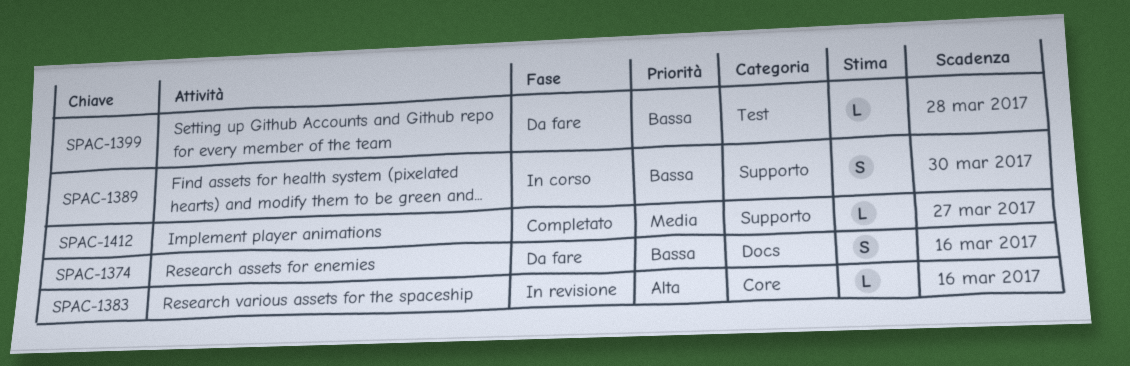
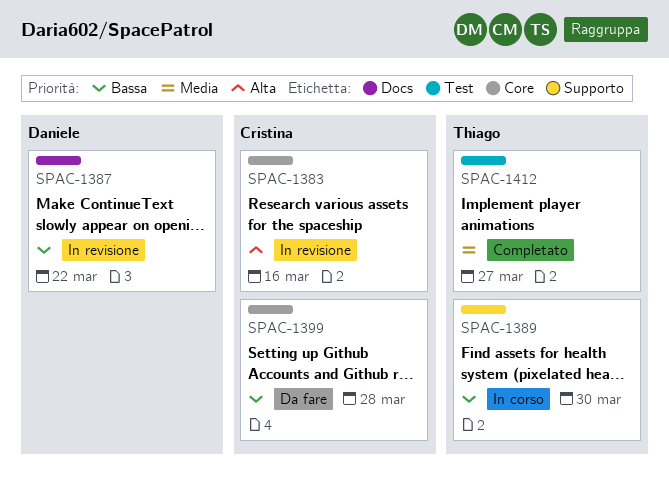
SPAC-1374: present -> none
SPAC-1387: none -> present
SPAC-1399, label: Test -> Core
SPAC-1412, label: Supporto -> Test

